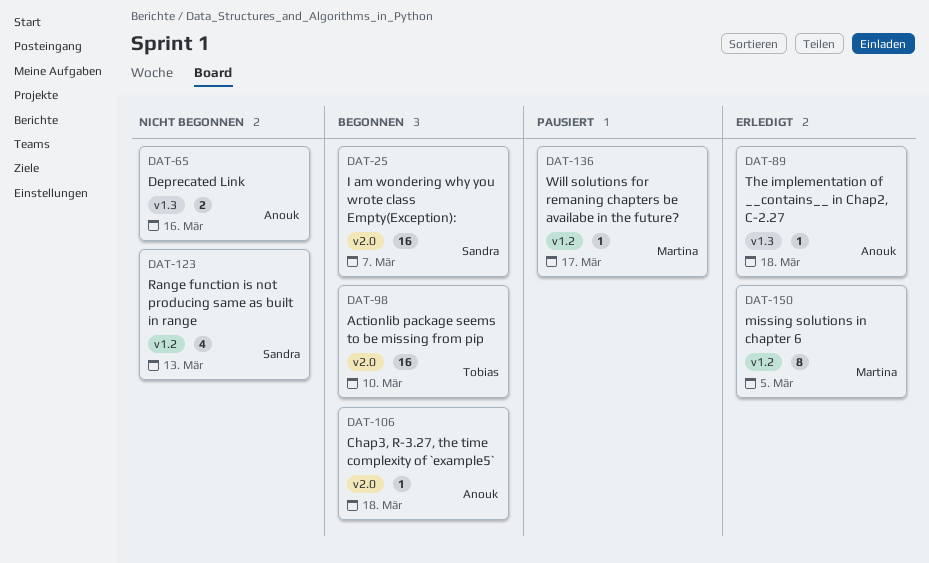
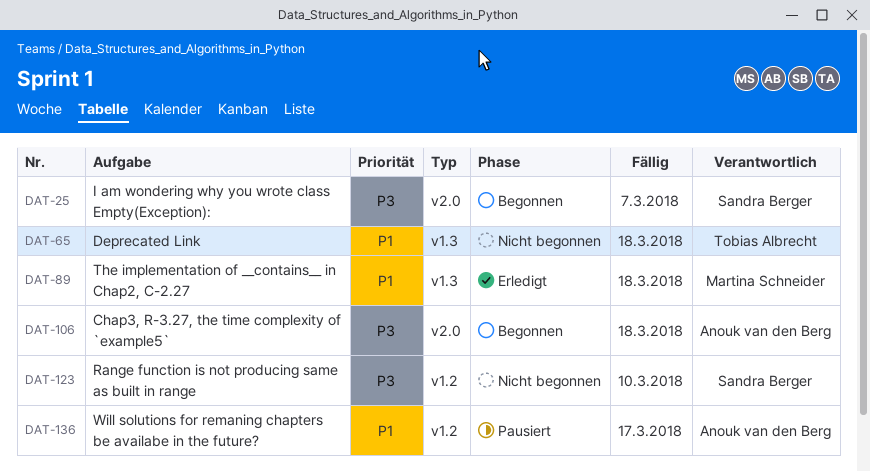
DAT-65, owner: Anouk van den Berg -> Tobias Albrecht
DAT-65, due: Mar 16 -> Mar 18
DAT-89, owner: Anouk van den Berg -> Martina Schneider
DAT-98: present -> none
DAT-123, due: Mar 13 -> Mar 10
DAT-136, owner: Martina Schneider -> Anouk van den Berg
DAT-150: present -> none

